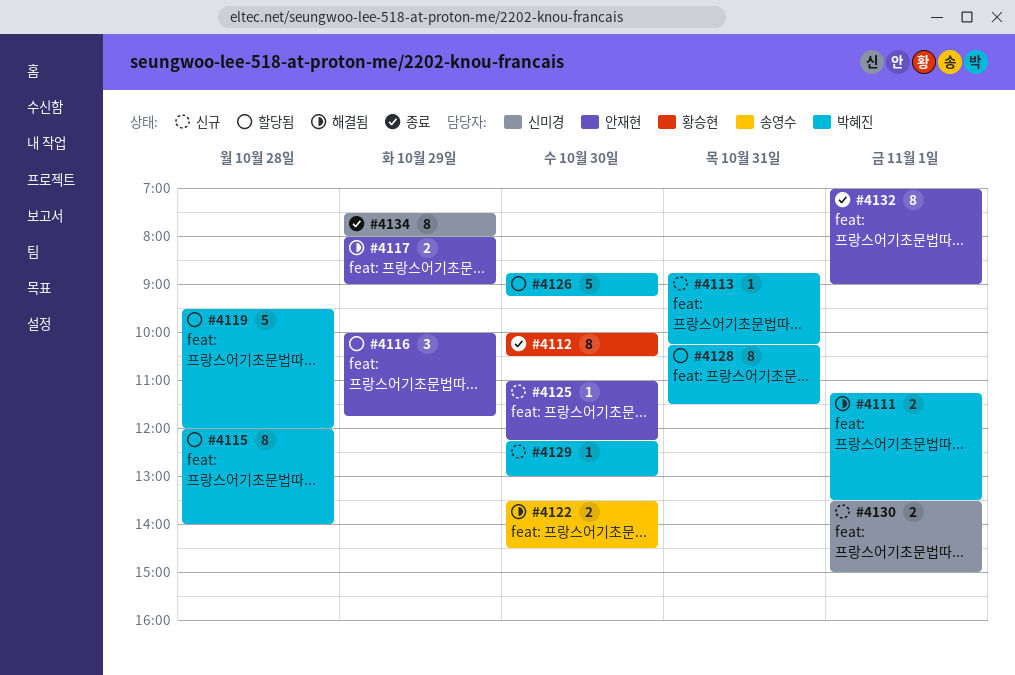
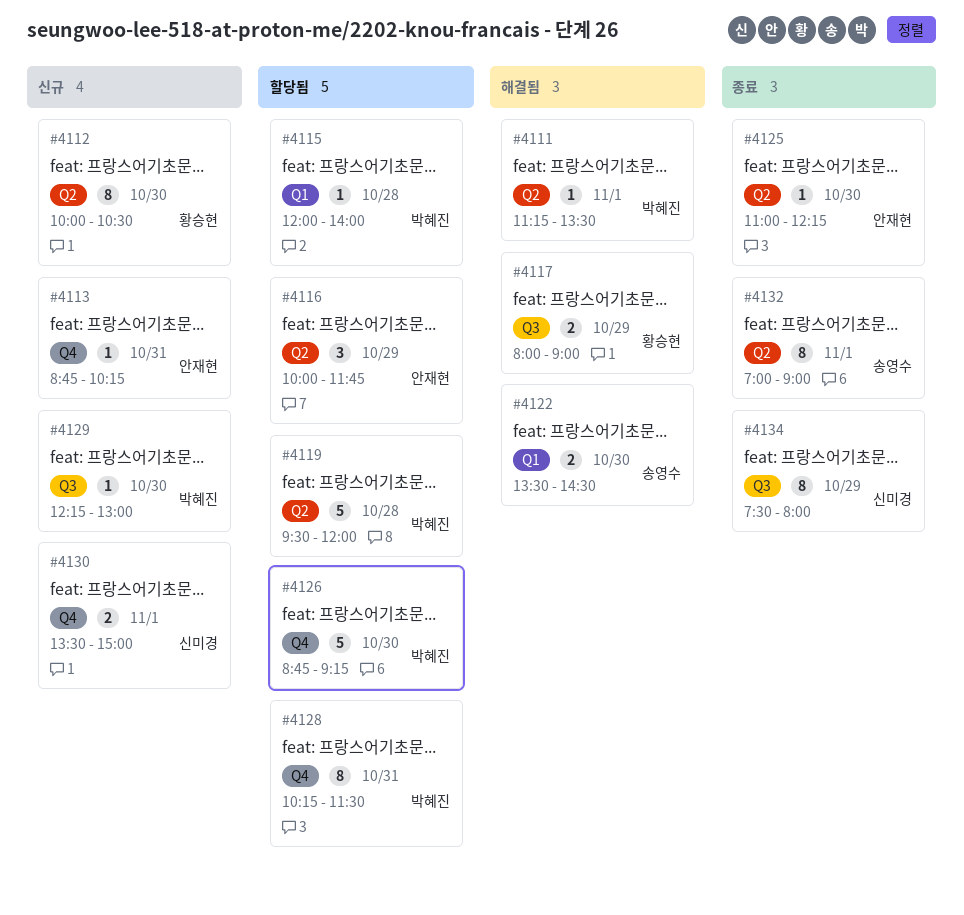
#4111, estimate: 2 -> 1
#4112, status: 종료 -> 신규
#4113, owner: 박혜진 -> 안재현
#4115, estimate: 8 -> 1
#4117, owner: 안재현 -> 황승현
#4125, status: 신규 -> 종료
#4132, owner: 안재현 -> 송영수

